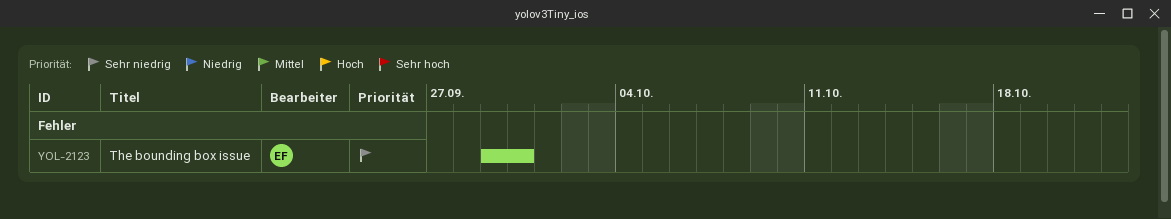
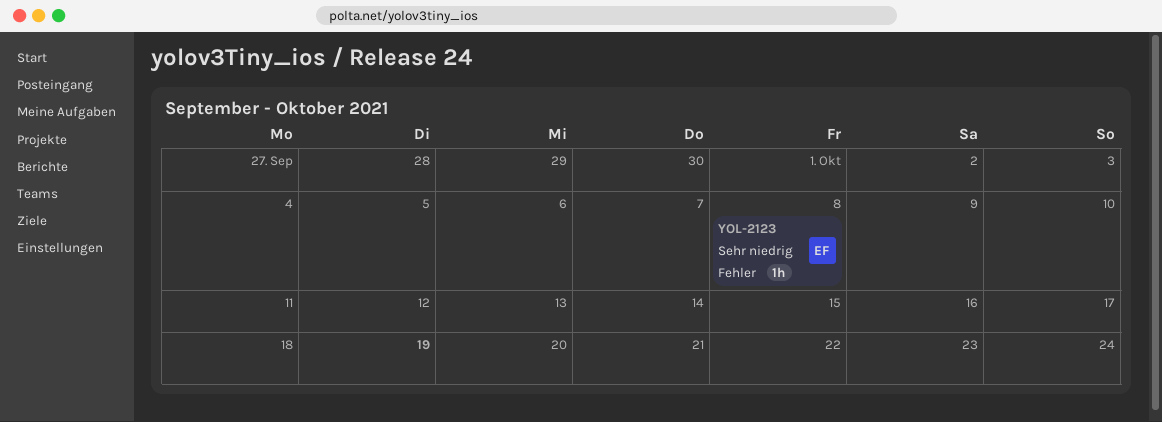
YOL-2123, due: Sep 30 -> Oct 8

